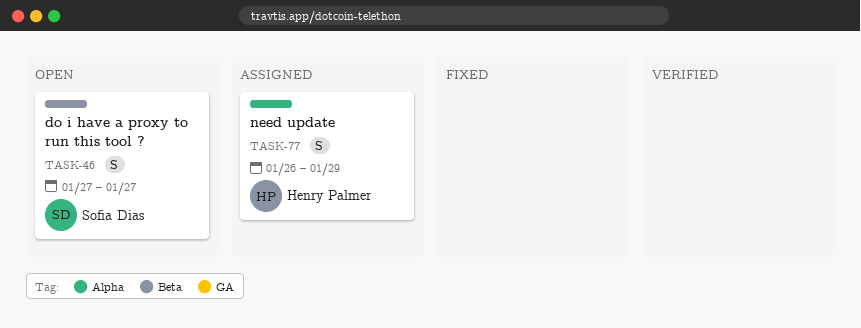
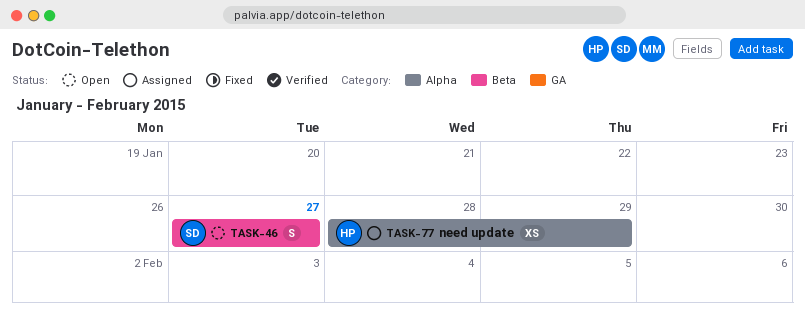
TASK-77, estimate: S -> XS
TASK-77, start: Jan 26 -> Jan 28

